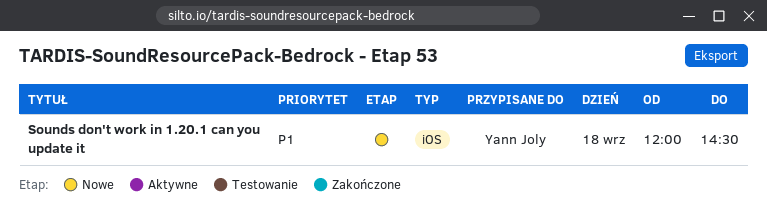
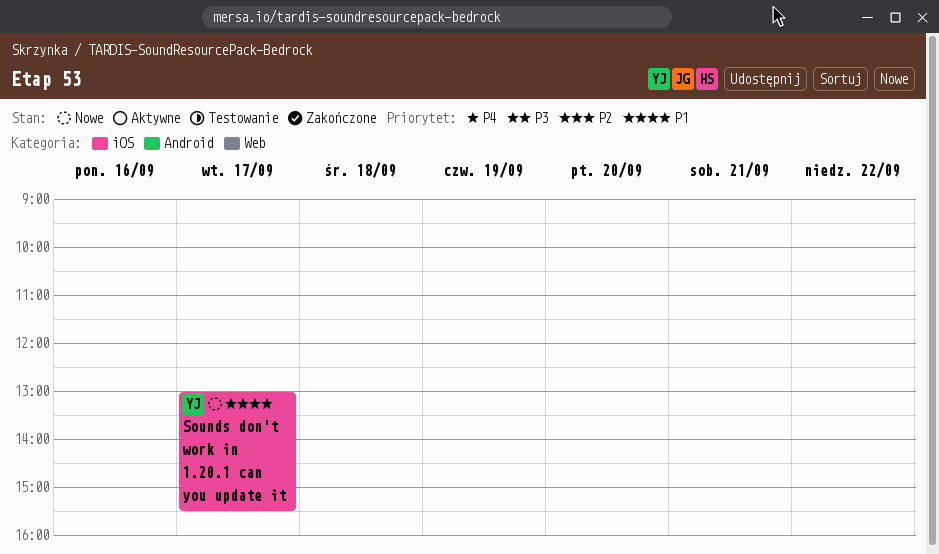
Sounds don't work in 1.20.1 can you update it, day: Sep 18 -> Sep 17
Sounds don't work in 1.20.1 can you update it, begins: 12:00 -> 13:00
Sounds don't work in 1.20.1 can you update it, ends: 14:30 -> 15:30

